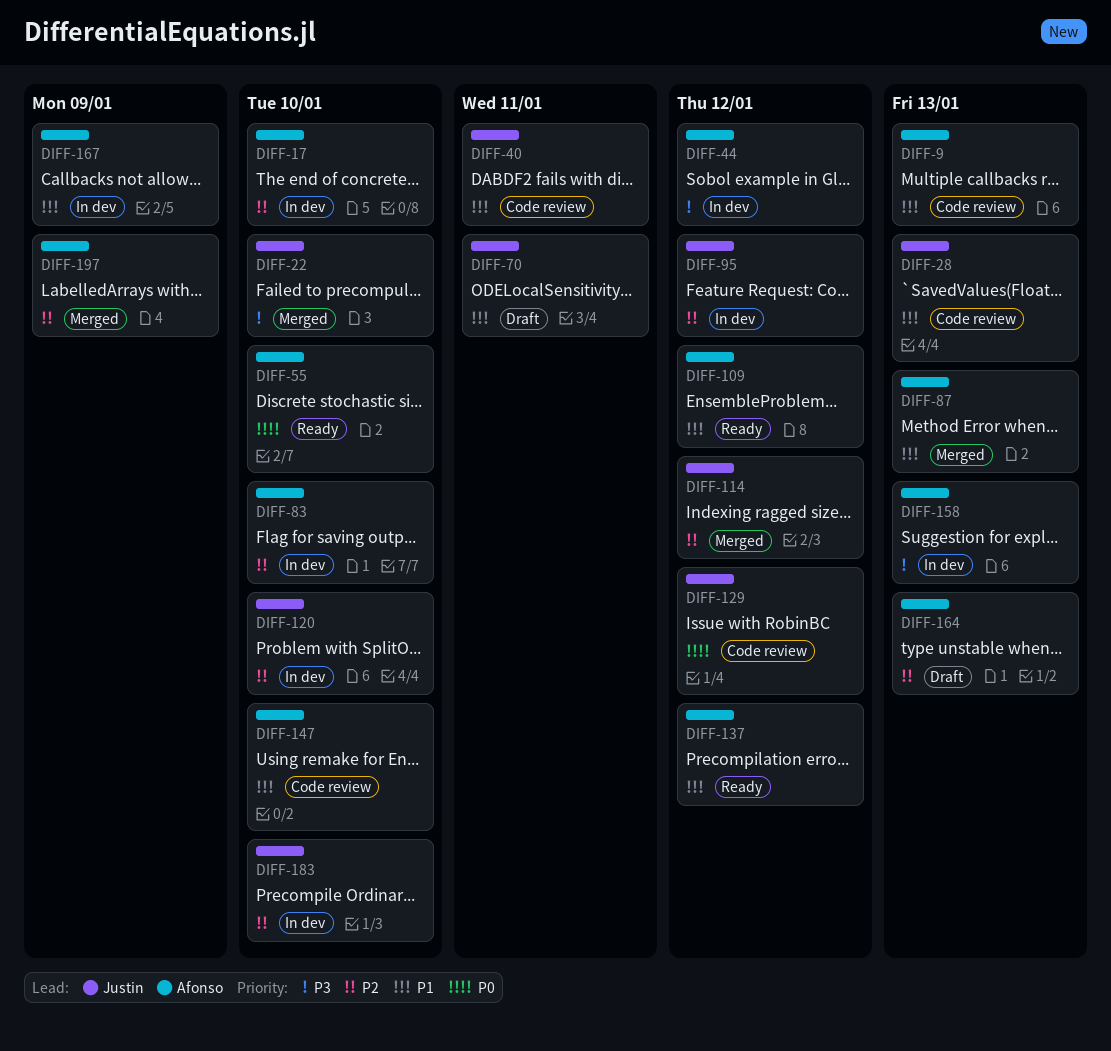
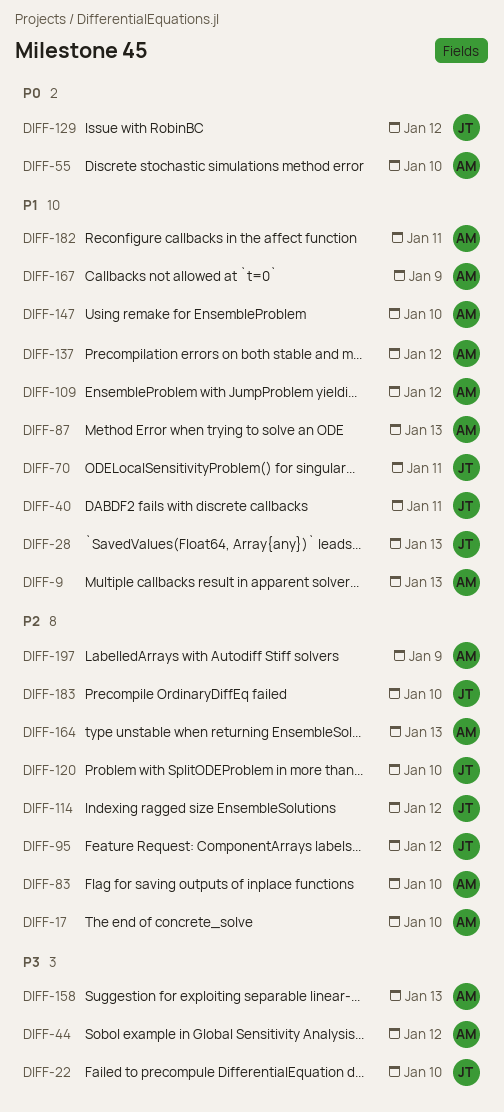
DIFF-182: none -> present

